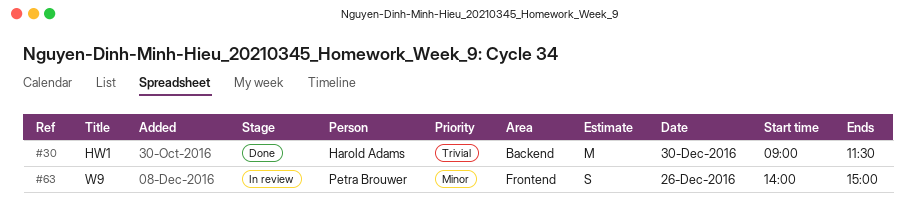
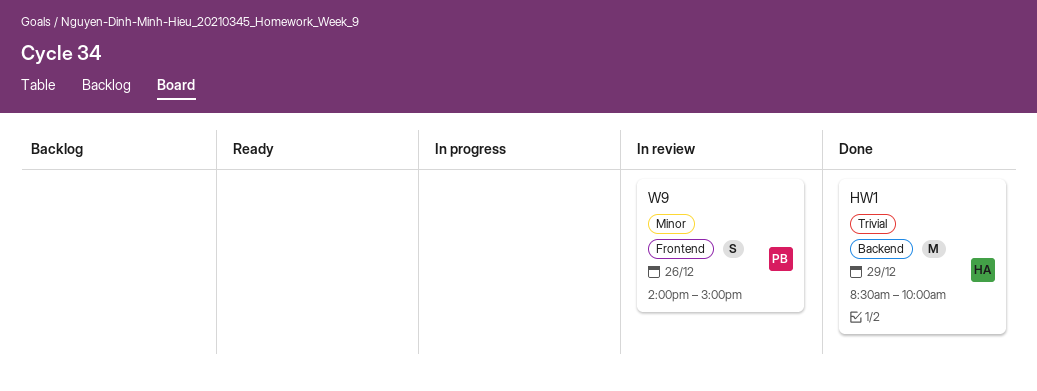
HW1, day: Dec 30 -> Dec 29
HW1, begins: 09:00 -> 08:30
HW1, ends: 11:30 -> 10:00

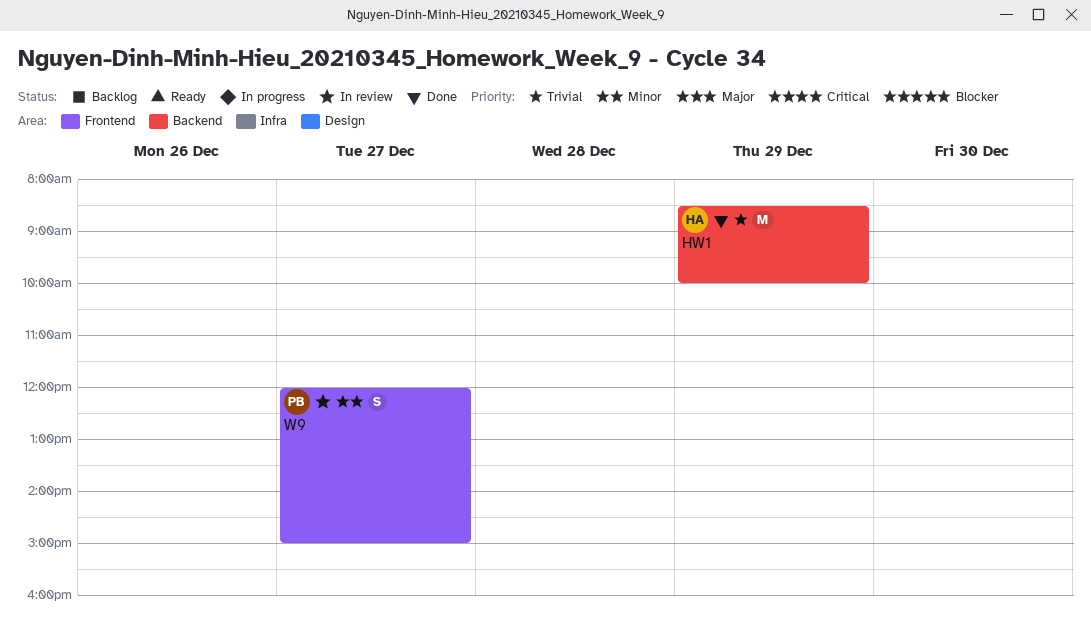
W9, day: Dec 26 -> Dec 27
W9, begins: 14:00 -> 12:00

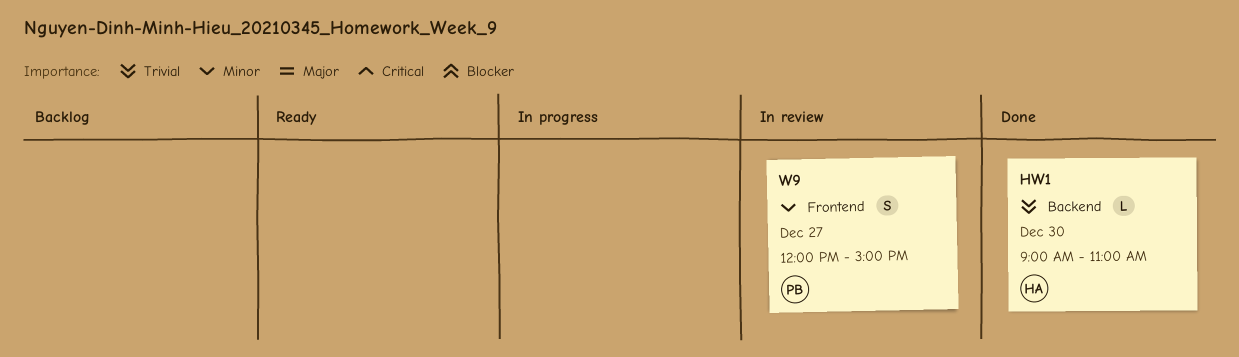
HW1, estimate: M -> L
HW1, day: Dec 29 -> Dec 30
HW1, begins: 08:30 -> 09:00
HW1, ends: 10:00 -> 11:00

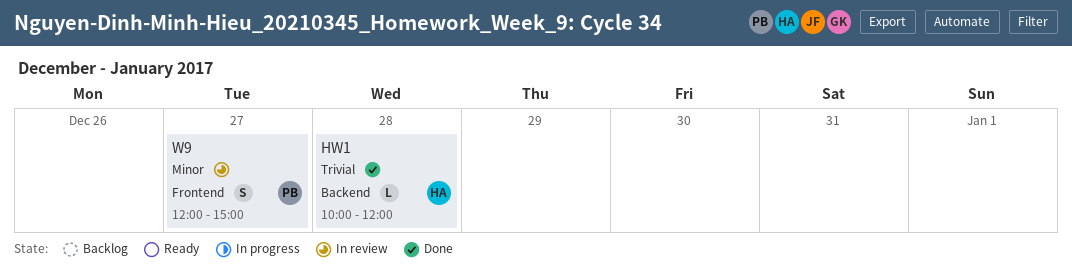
HW1, day: Dec 30 -> Dec 28
HW1, begins: 09:00 -> 10:00
HW1, ends: 11:00 -> 12:00

